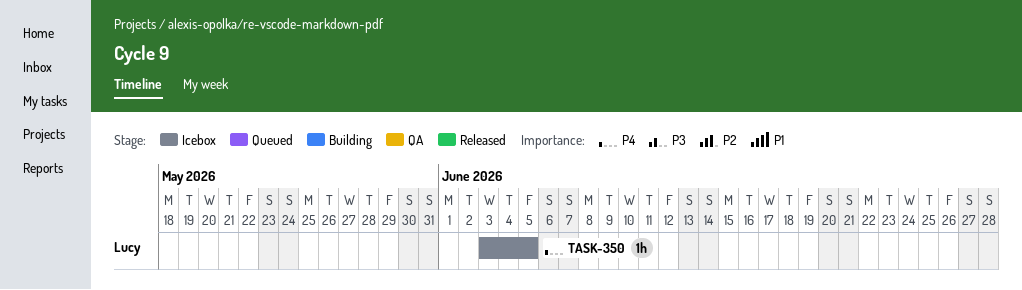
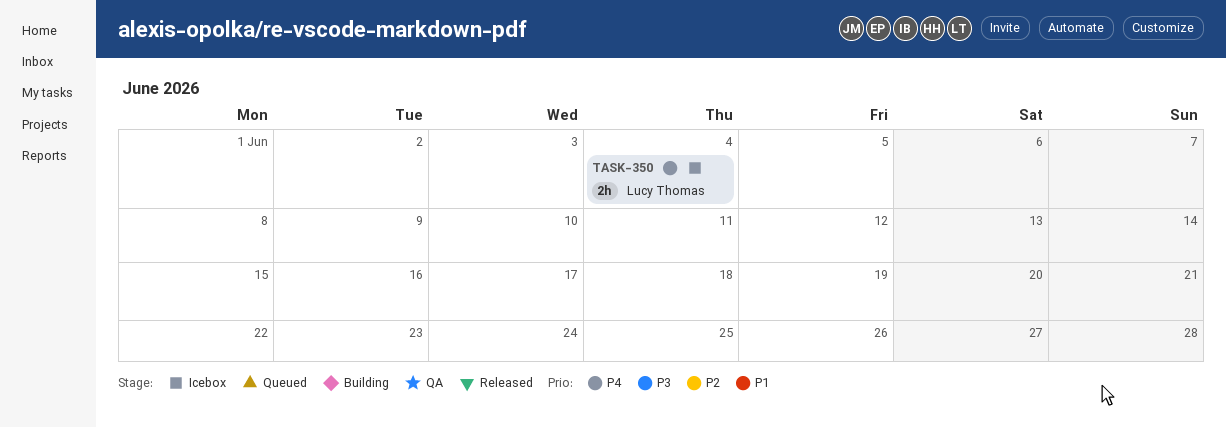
TASK-350, estimate: 1h -> 2h
TASK-350, due: Jun 5 -> Jun 4

